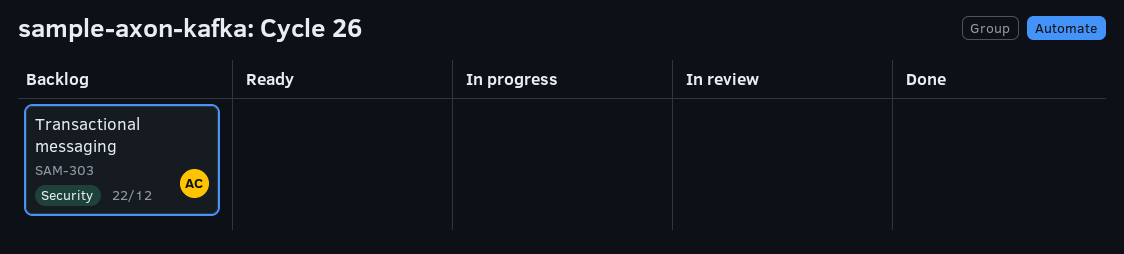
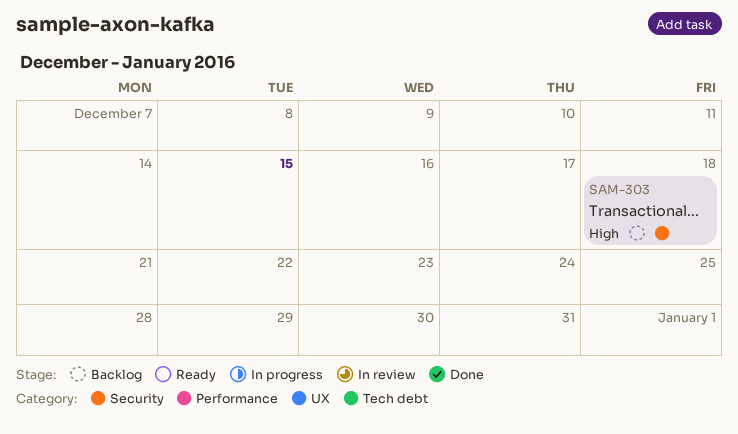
SAM-303, due: Dec 22 -> Dec 18

